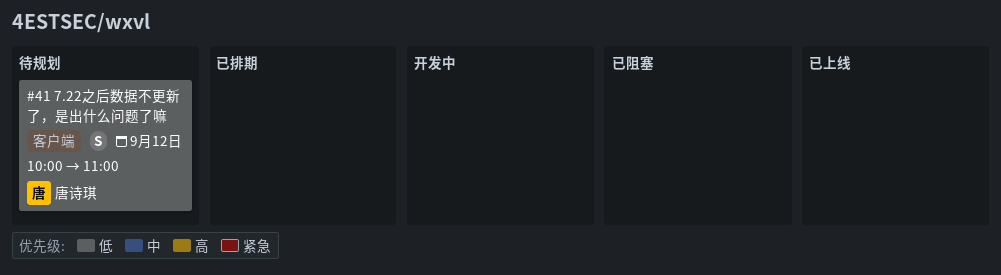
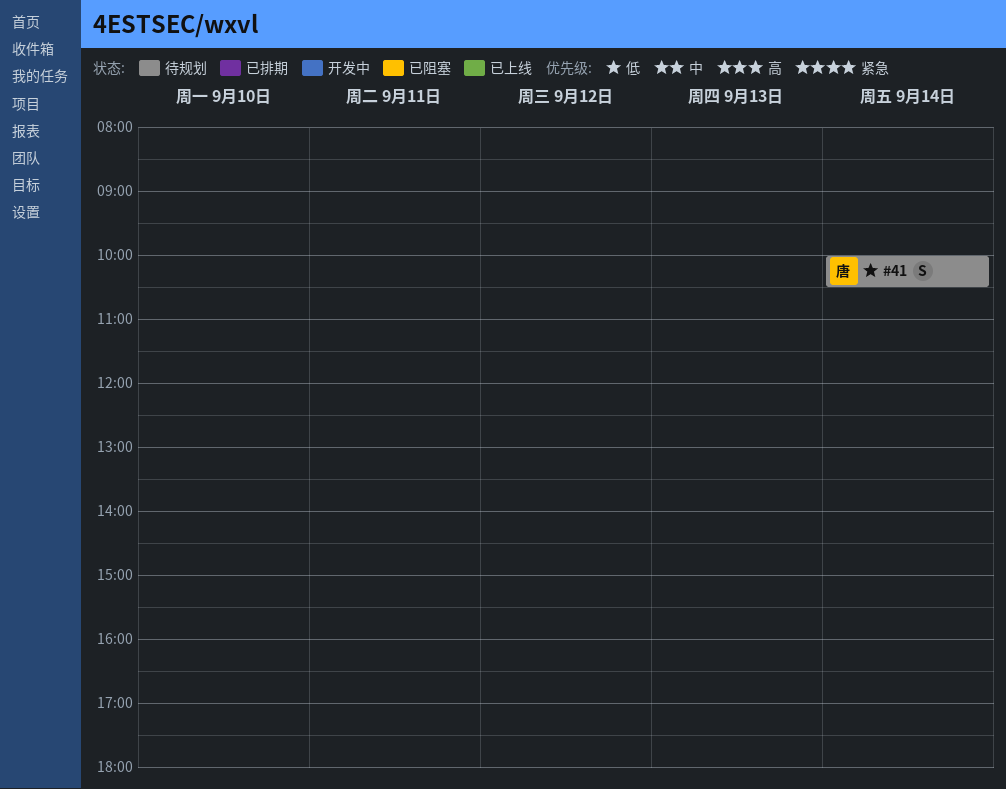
#41, day: Sep 12 -> Sep 14
#41, ends: 11:00 -> 10:30

